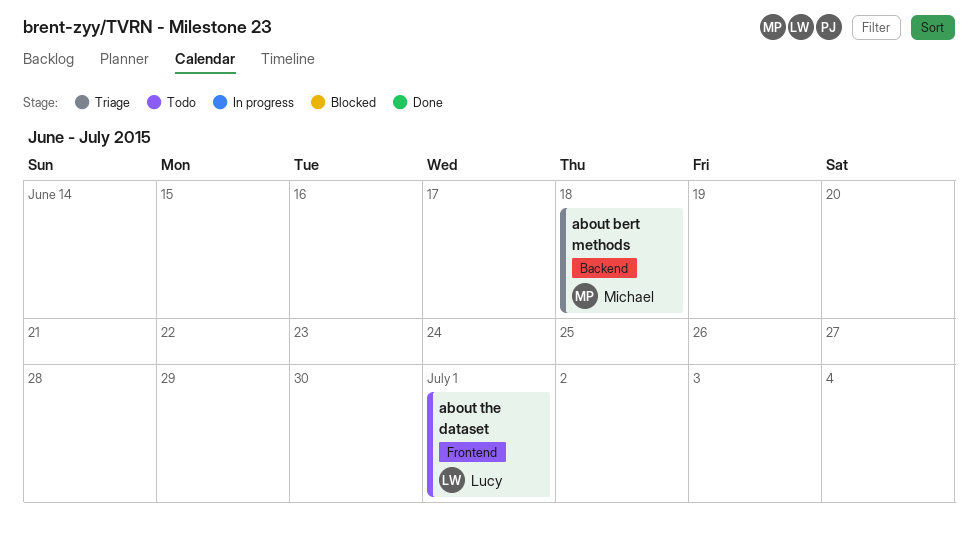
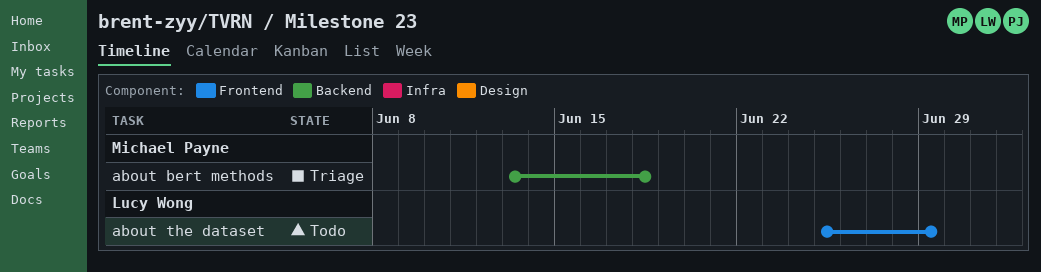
about the dataset, due: Jul 1 -> Jun 29

